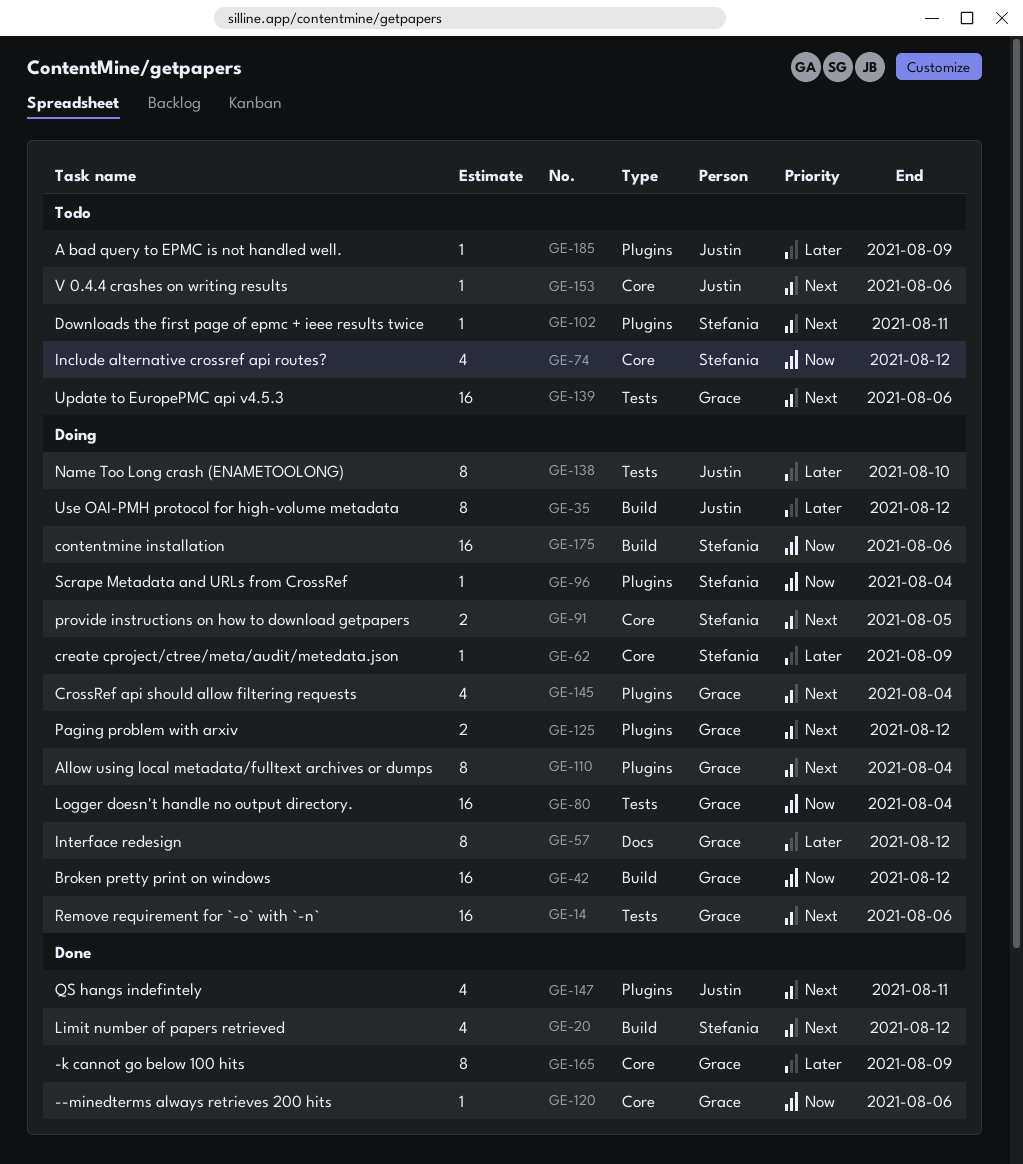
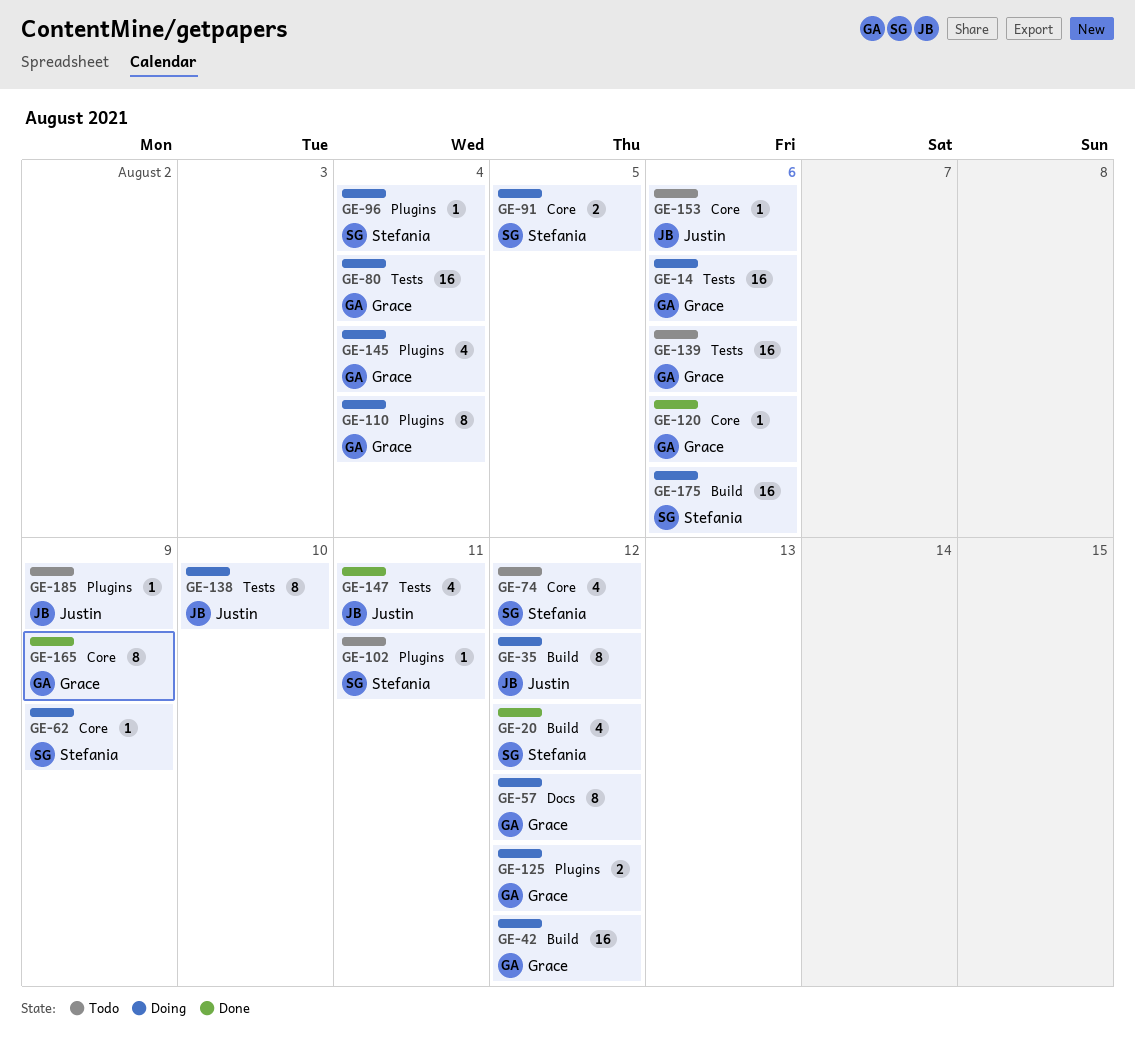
GE-147, label: Plugins -> Tests

